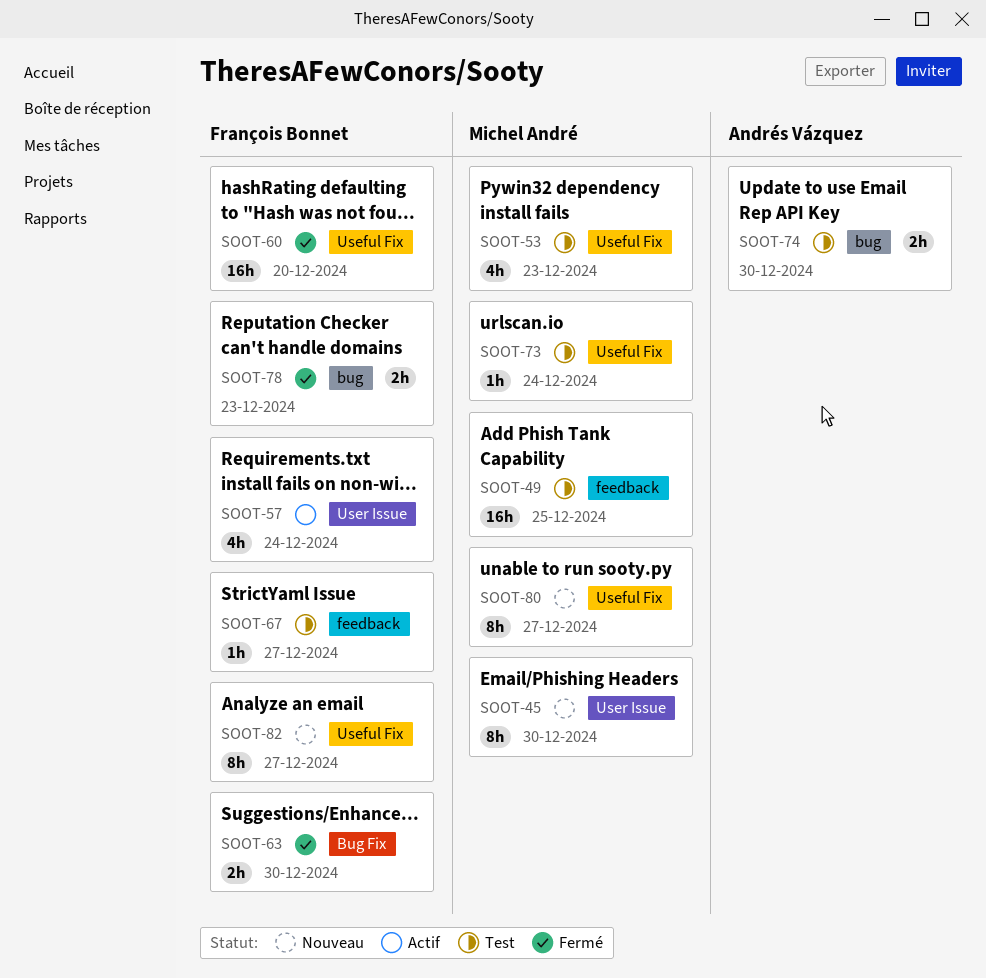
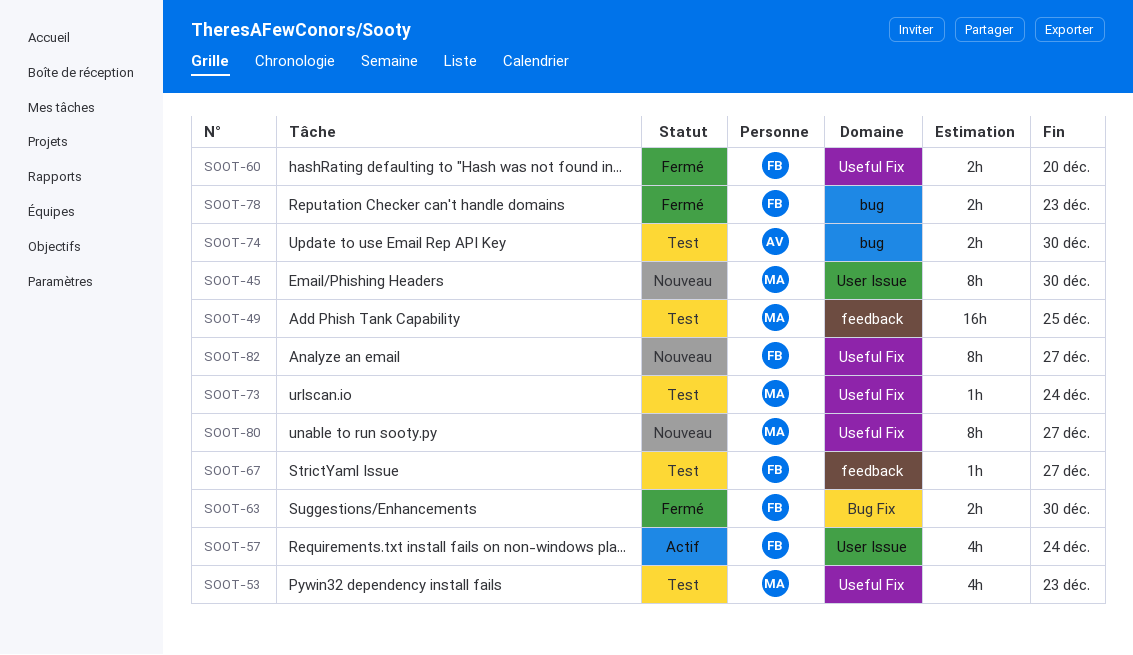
SOOT-60, estimate: 16h -> 2h

